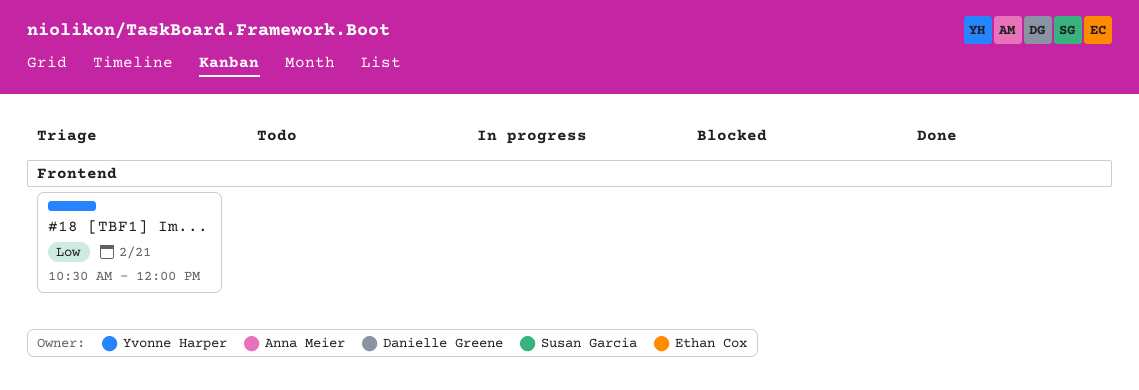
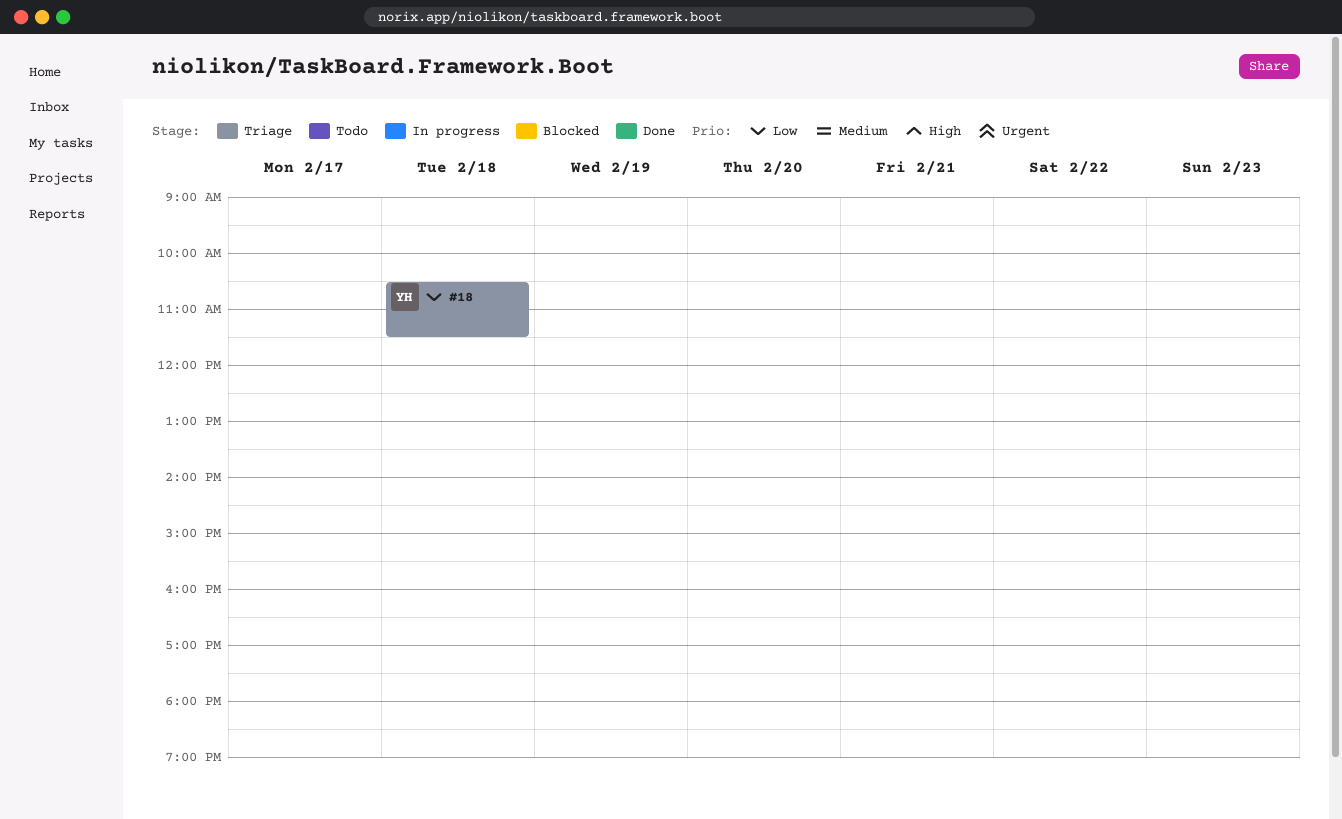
#18, day: Feb 21 -> Feb 18
#18, ends: 12:00 -> 11:30

